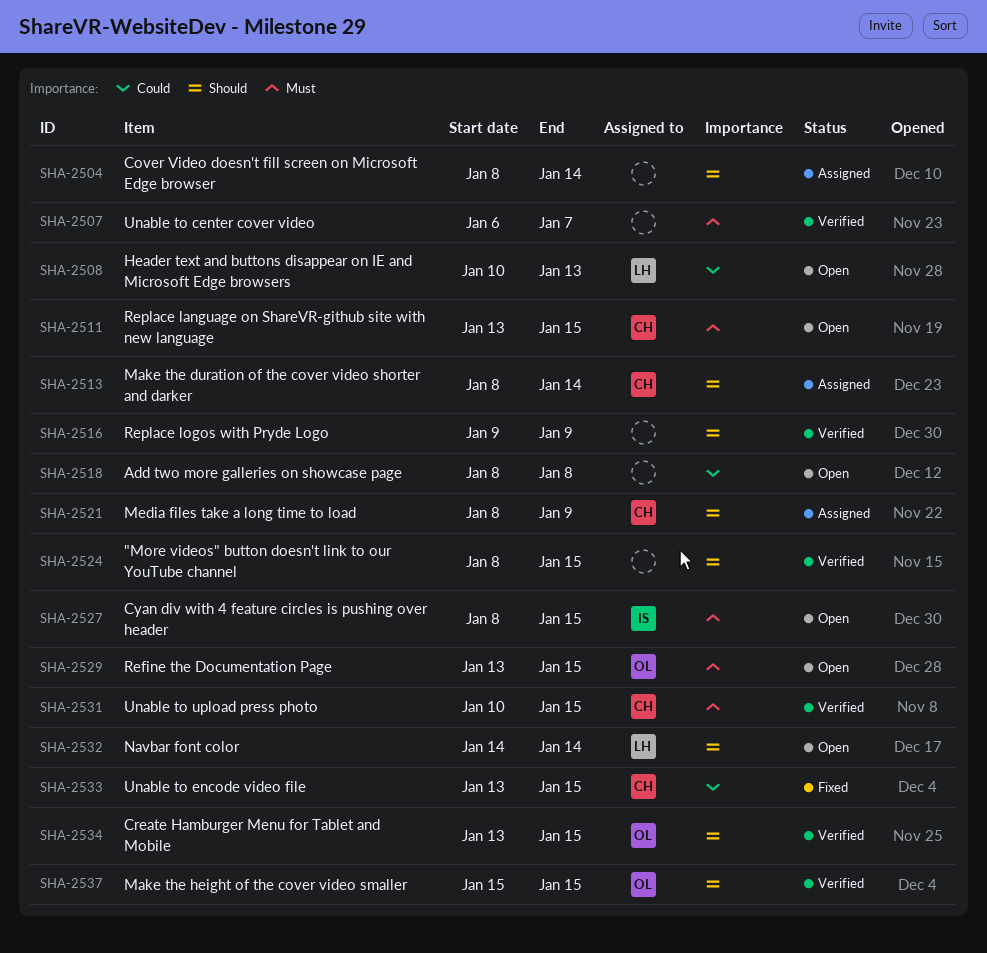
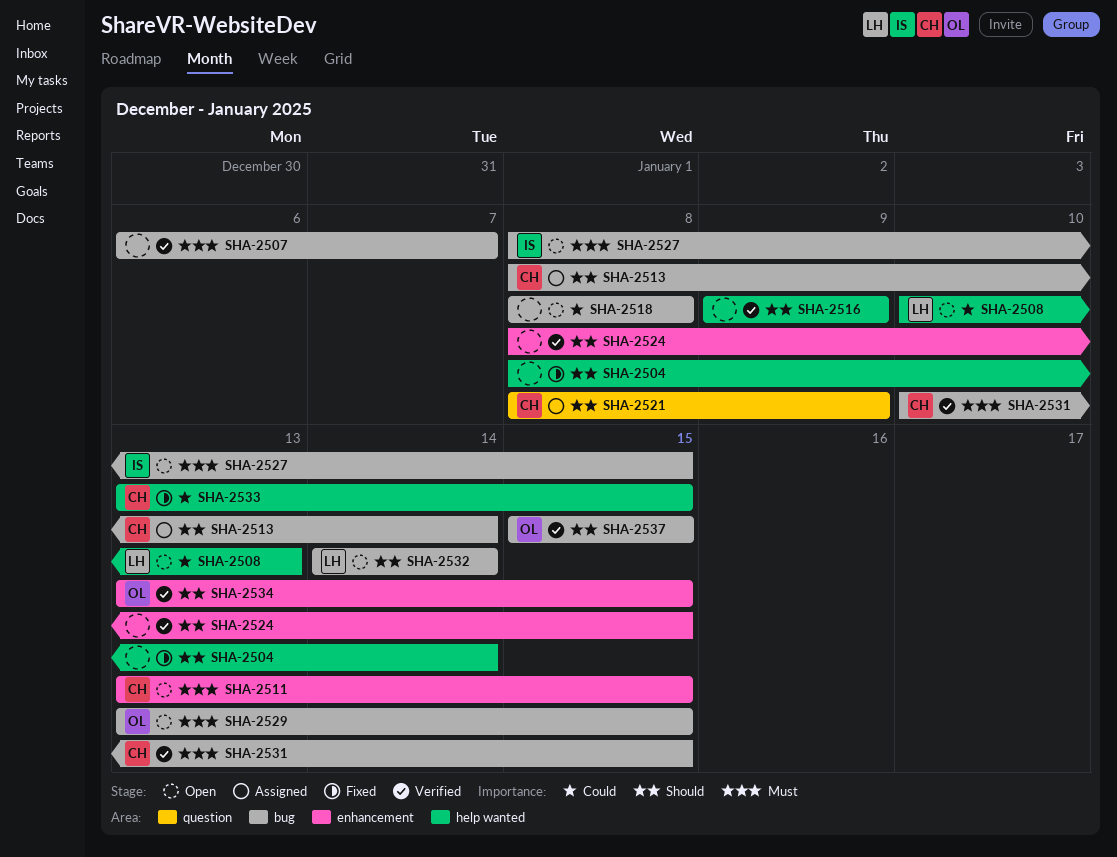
SHA-2504, status: Assigned -> Fixed

